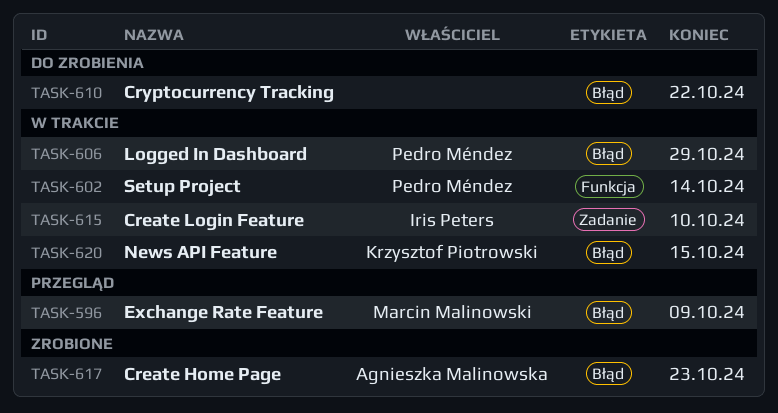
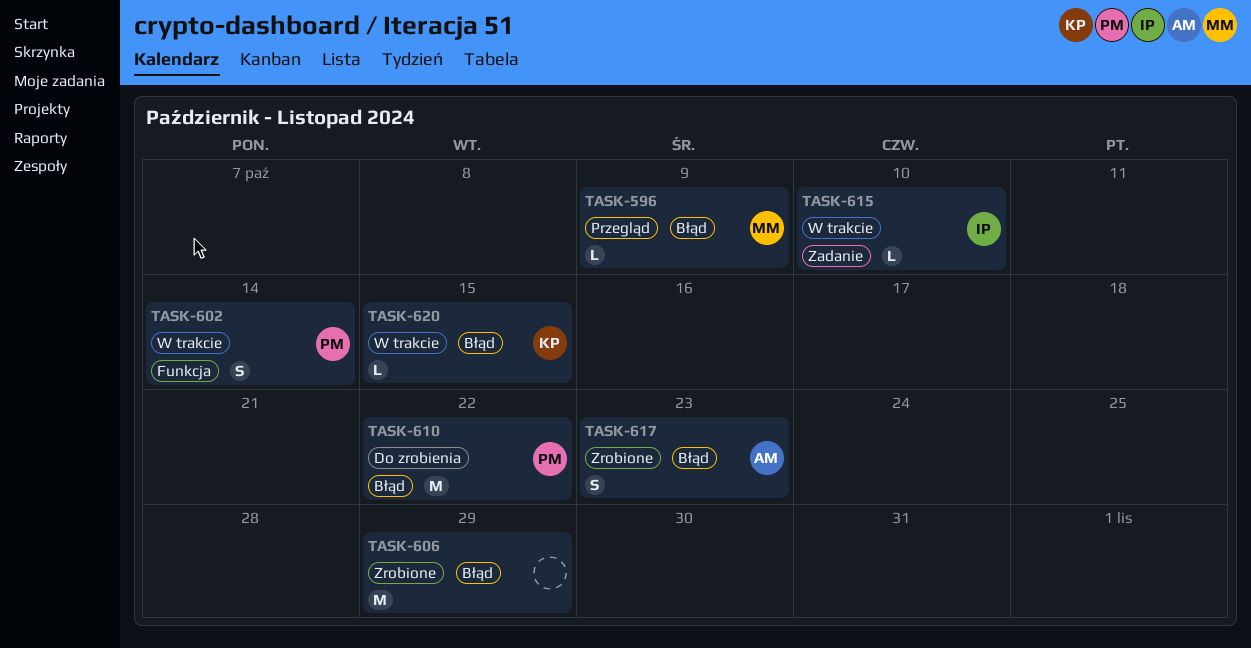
TASK-606, status: W trakcie -> Zrobione
TASK-606, owner: Pedro Méndez -> none
TASK-610, owner: none -> Pedro Méndez

